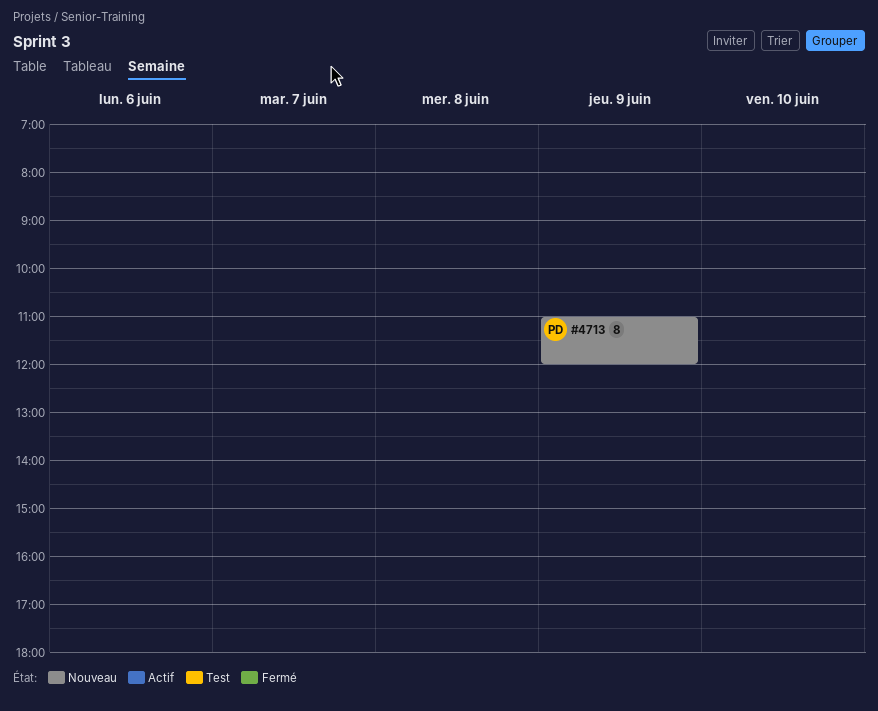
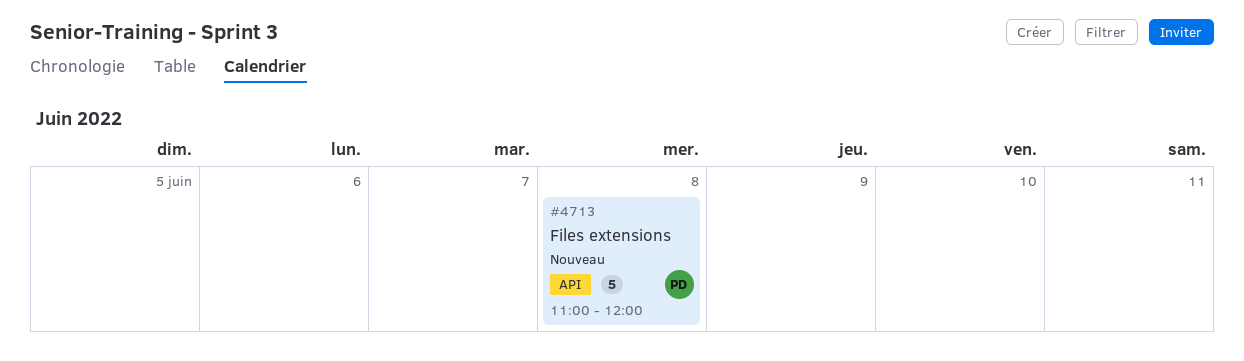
#4713, estimate: 8 -> 5
#4713, day: Jun 9 -> Jun 8

